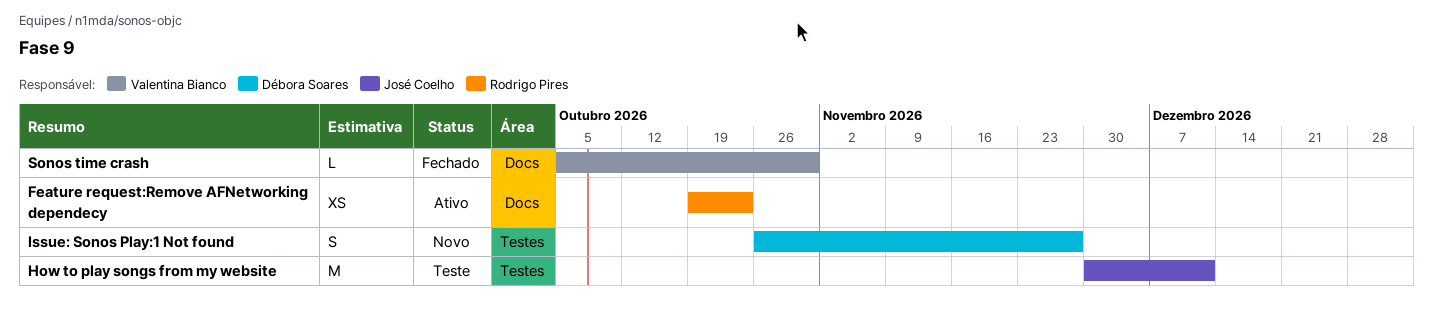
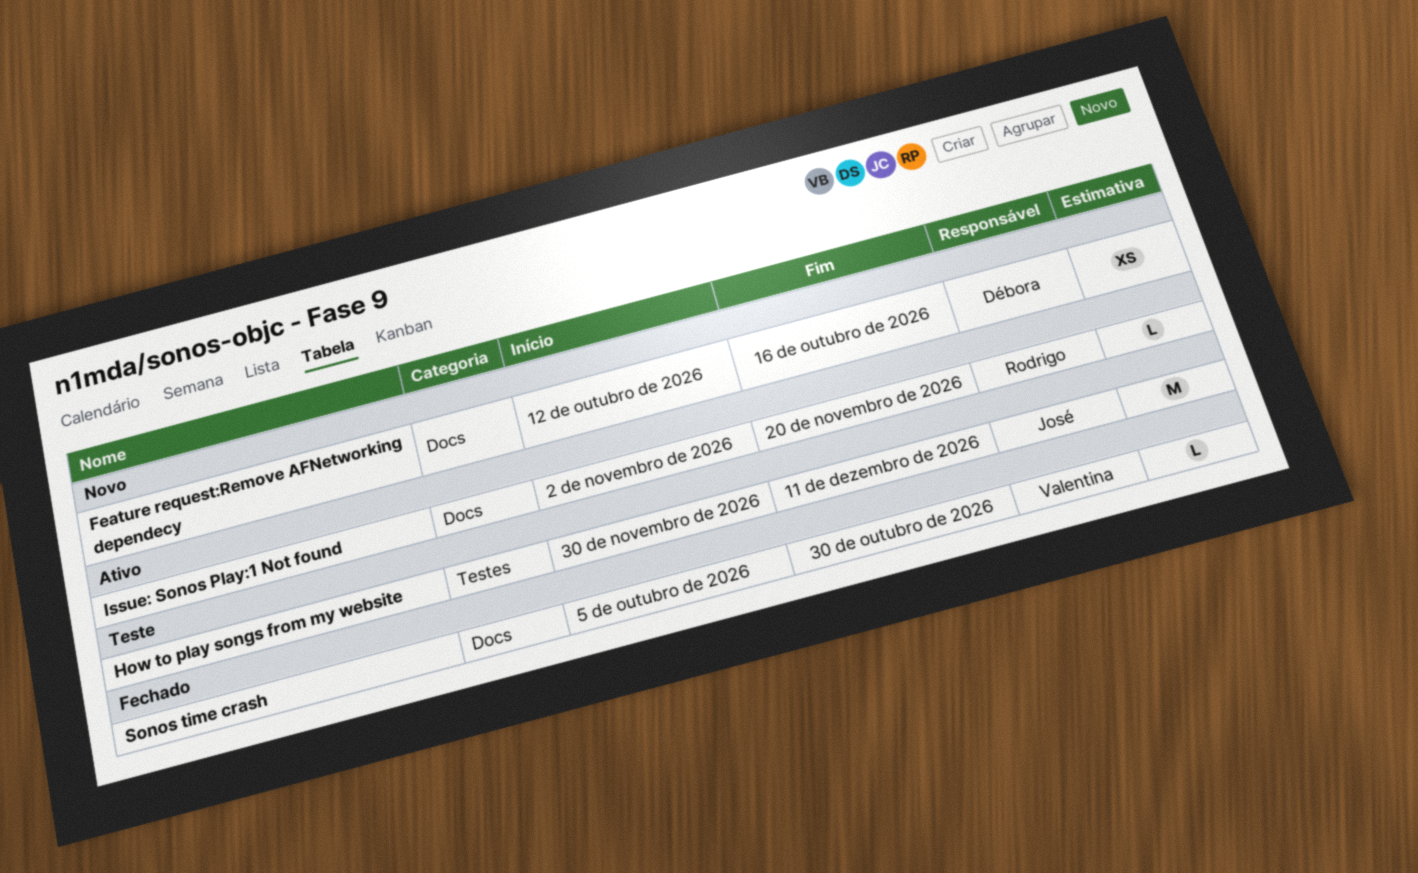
Feature request:Remove AFNetworking dependecy, status: Ativo -> Novo
Feature request:Remove AFNetworking dependecy, owner: Rodrigo Pires -> Débora Soares
Feature request:Remove AFNetworking dependecy, start: Oct 19 -> Oct 12
Feature request:Remove AFNetworking dependecy, due: Oct 23 -> Oct 16
Issue: Sonos Play:1 Not found, status: Novo -> Ativo
Issue: Sonos Play:1 Not found, owner: Débora Soares -> Rodrigo Pires
Issue: Sonos Play:1 Not found, label: Testes -> Docs
Issue: Sonos Play:1 Not found, estimate: S -> L
Issue: Sonos Play:1 Not found, start: Oct 26 -> Nov 2
Issue: Sonos Play:1 Not found, due: Nov 27 -> Nov 20

